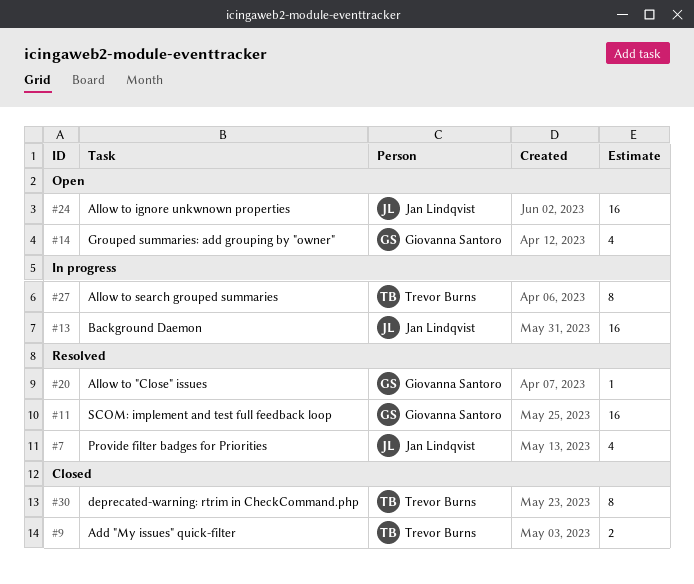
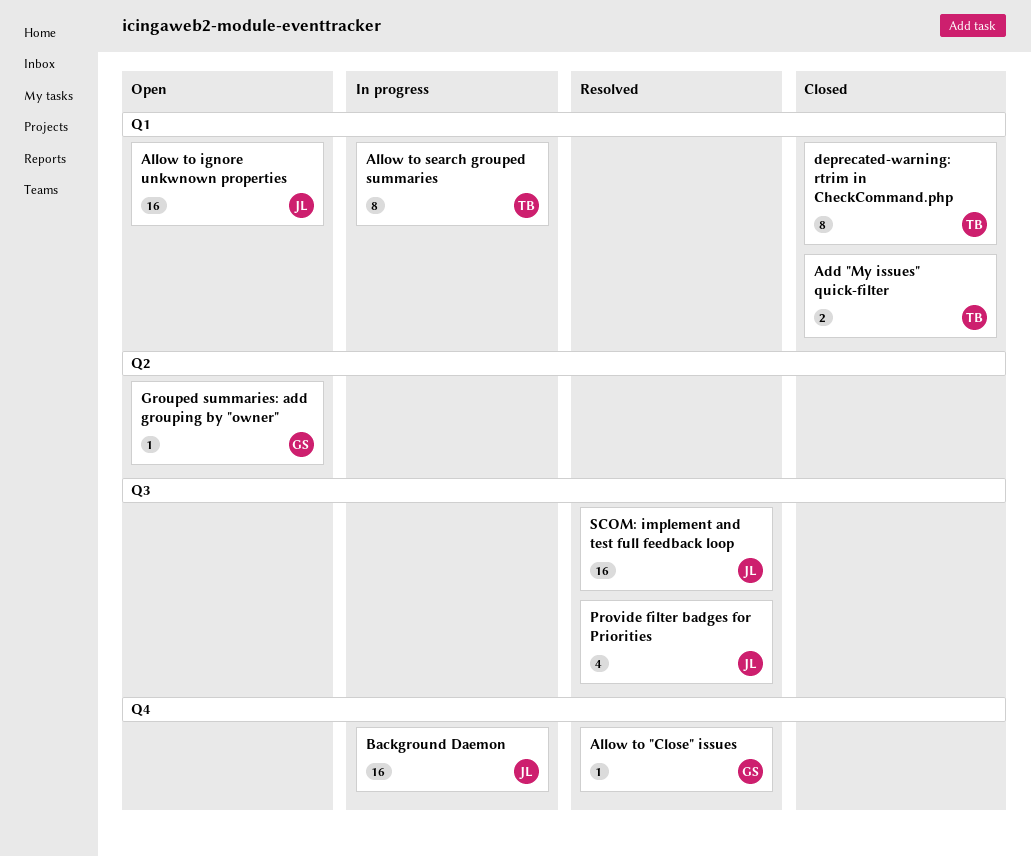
Grouped summaries: add grouping by "owner", estimate: 4 -> 1
SCOM: implement and test full feedback loop, owner: Giovanna Santoro -> Jan Lindqvist

